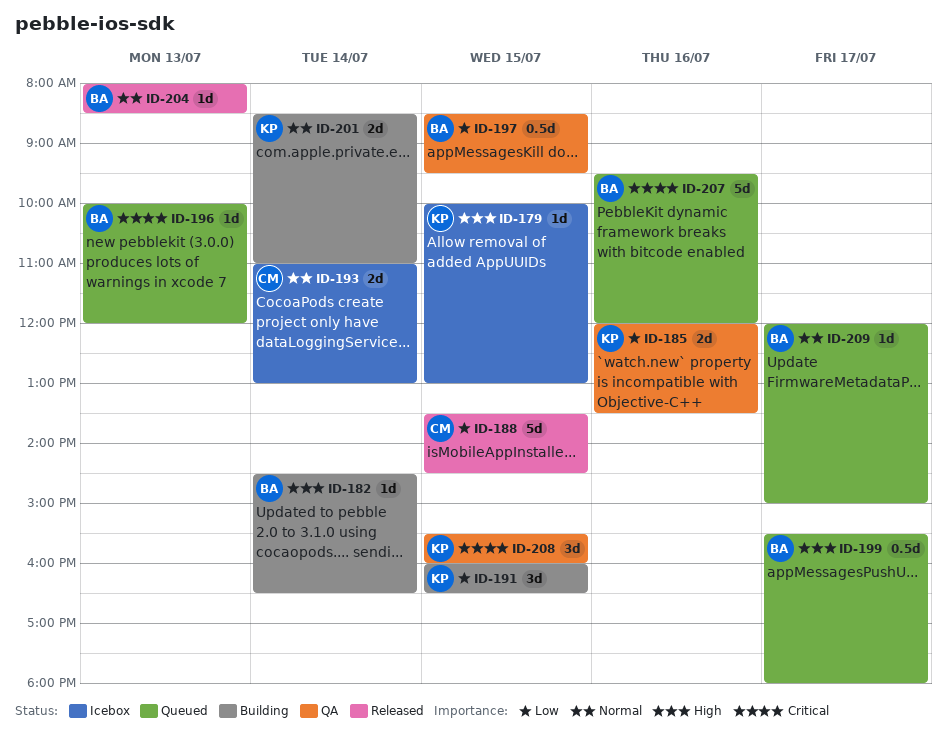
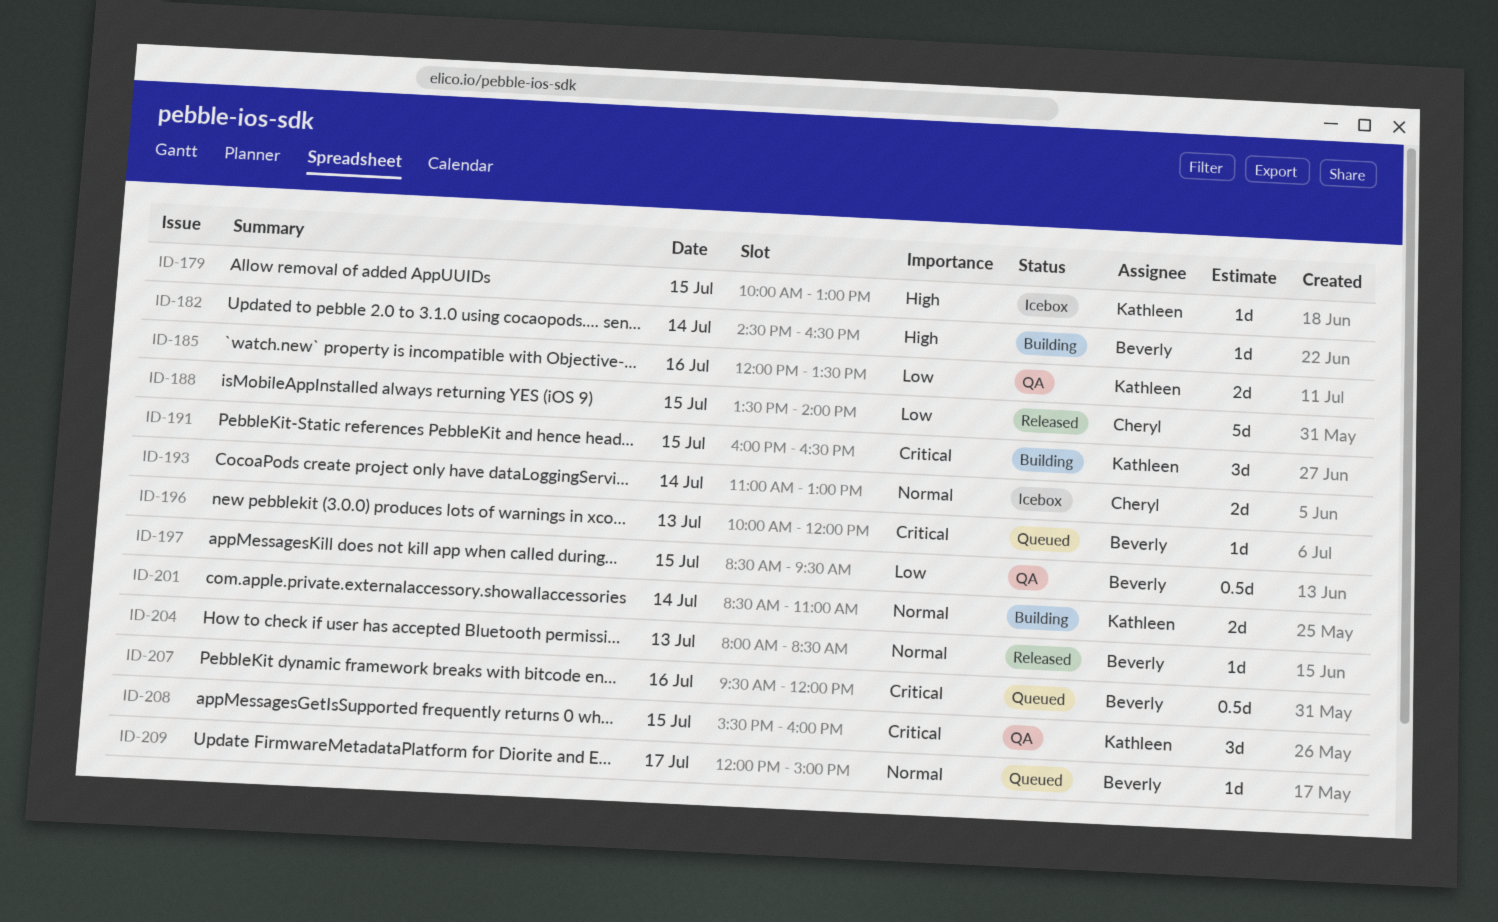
ID-188, ends: 14:30 -> 14:00
ID-191, priority: Low -> Critical
ID-199: present -> none
ID-207, estimate: 5d -> 0.5d

